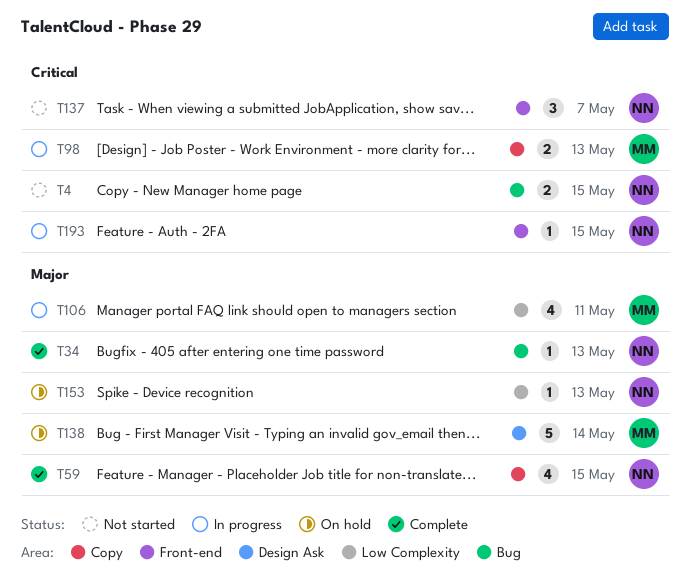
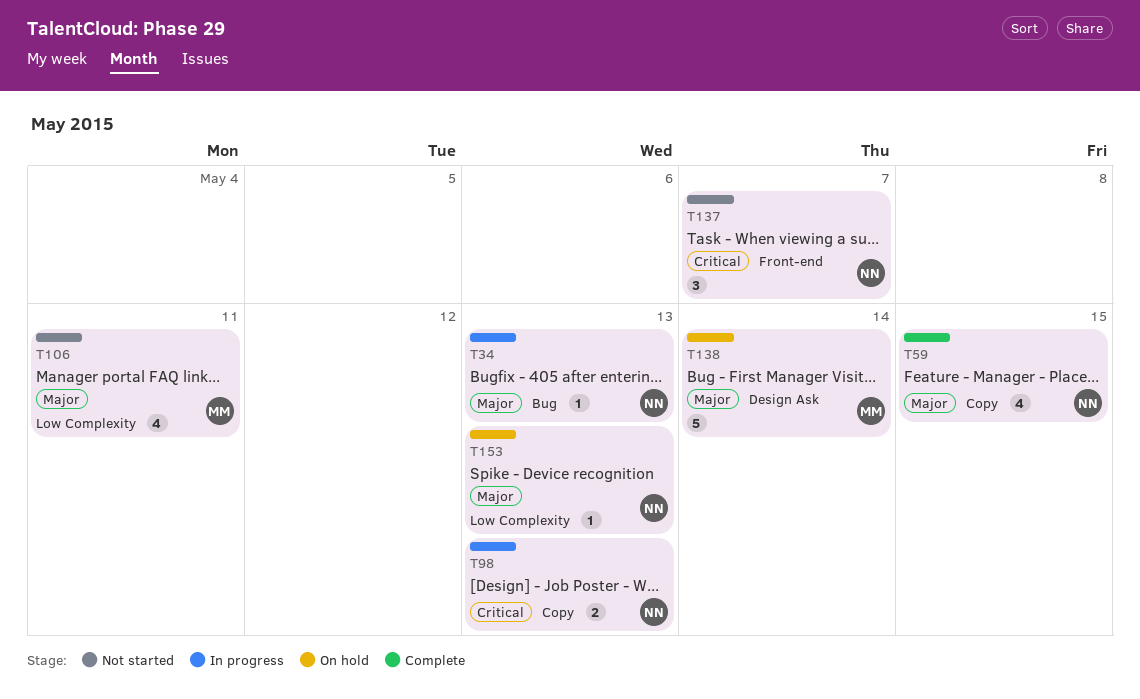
T4: present -> none
T34, status: Complete -> In progress
T98, owner: MM -> NN
T106, status: In progress -> Not started
T193: present -> none

